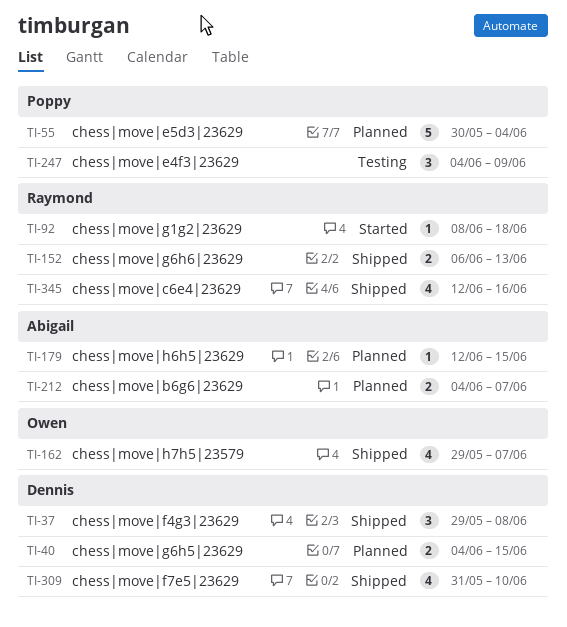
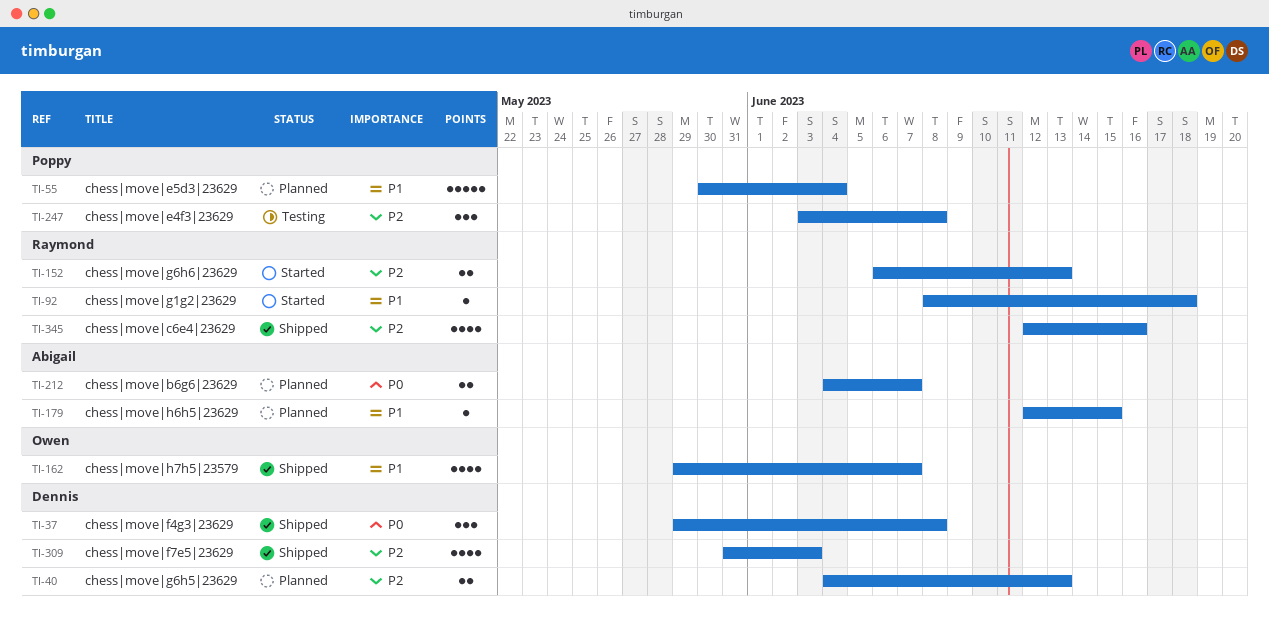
TI-40, due: Jun 15 -> Jun 13
TI-152, status: Shipped -> Started
TI-247, start: Jun 4 -> Jun 3
TI-247, due: Jun 9 -> Jun 8
TI-309, due: Jun 10 -> Jun 3

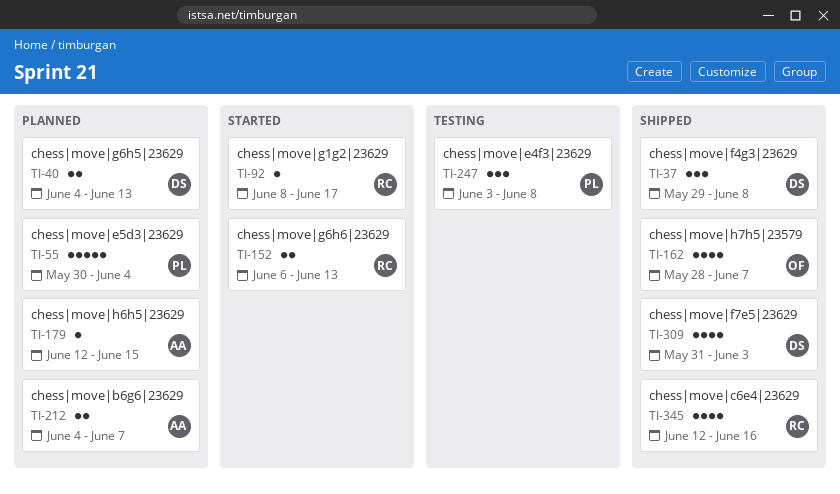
TI-92, due: Jun 18 -> Jun 17
TI-162, start: May 29 -> May 28

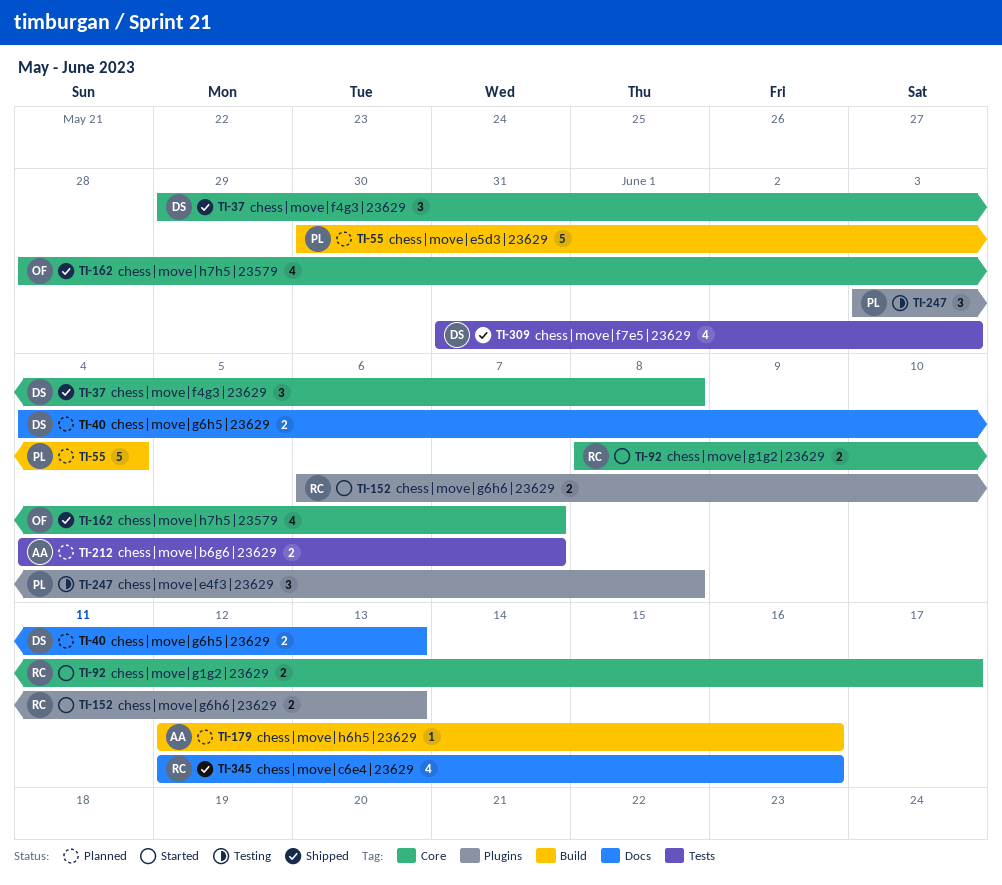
TI-92, estimate: 1 -> 2
TI-179, due: Jun 15 -> Jun 16

